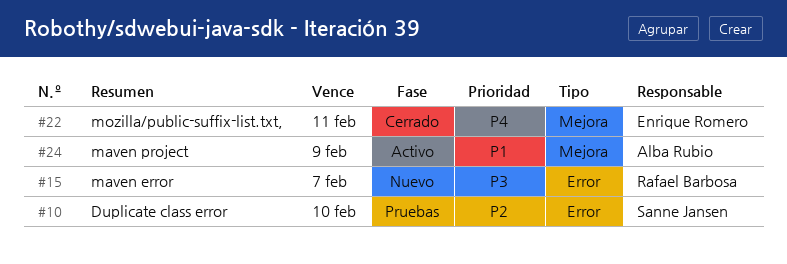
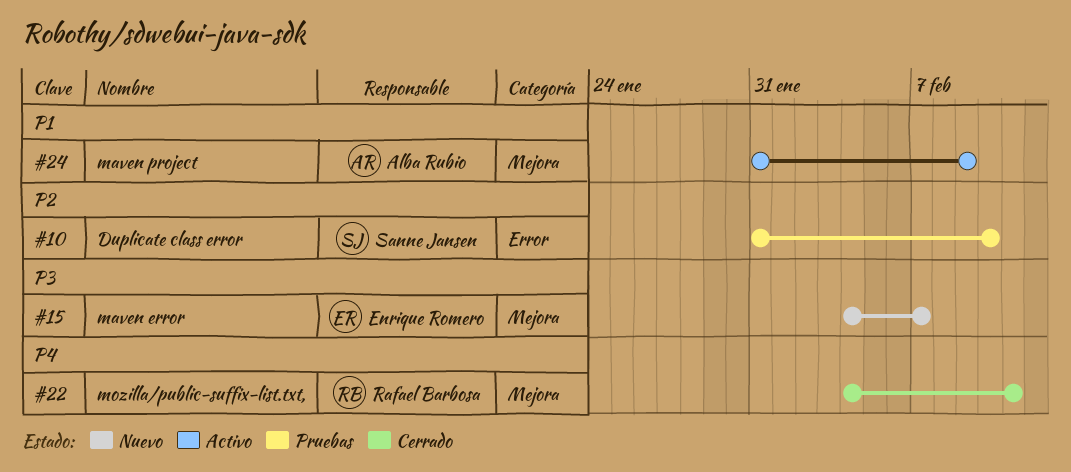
#15, owner: Rafael Barbosa -> Enrique Romero
#15, label: Error -> Mejora
#22, owner: Enrique Romero -> Rafael Barbosa

